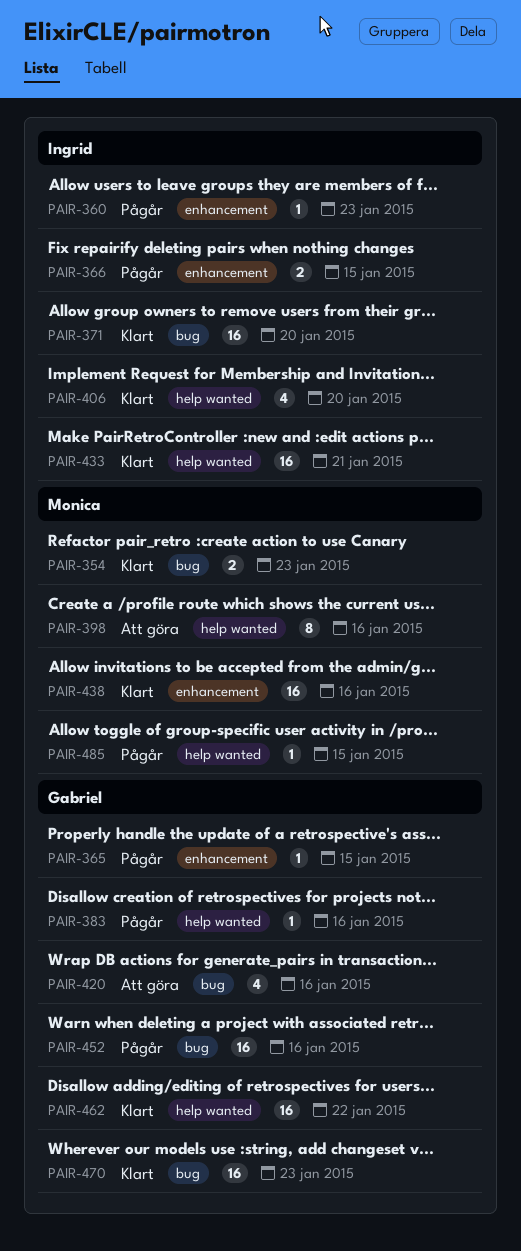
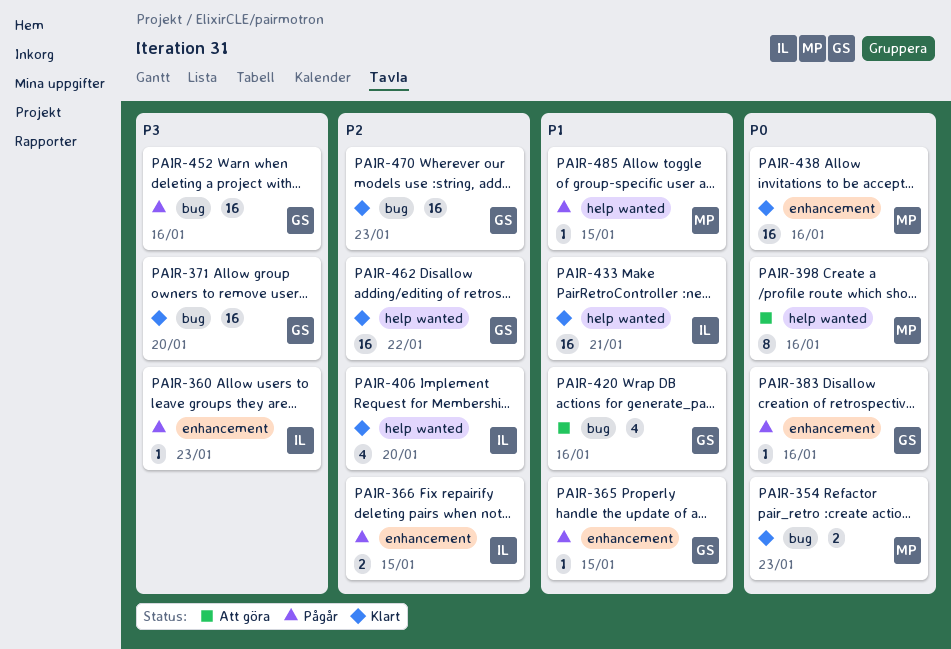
PAIR-371, owner: Ingrid -> Gabriel
PAIR-383, label: help wanted -> enhancement

